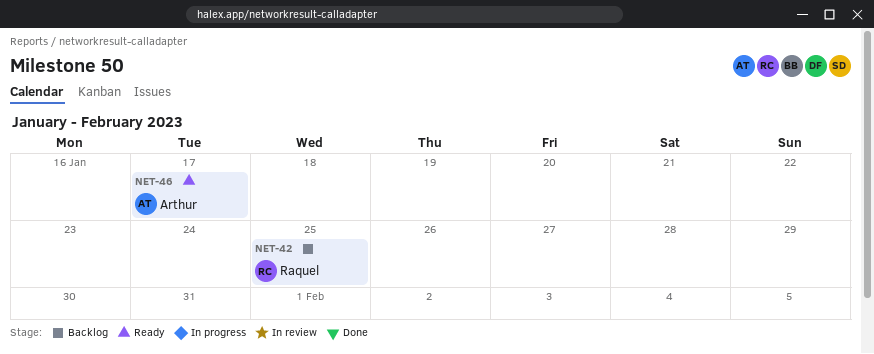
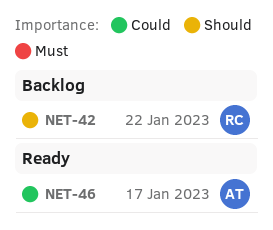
NET-42, due: Jan 25 -> Jan 22

